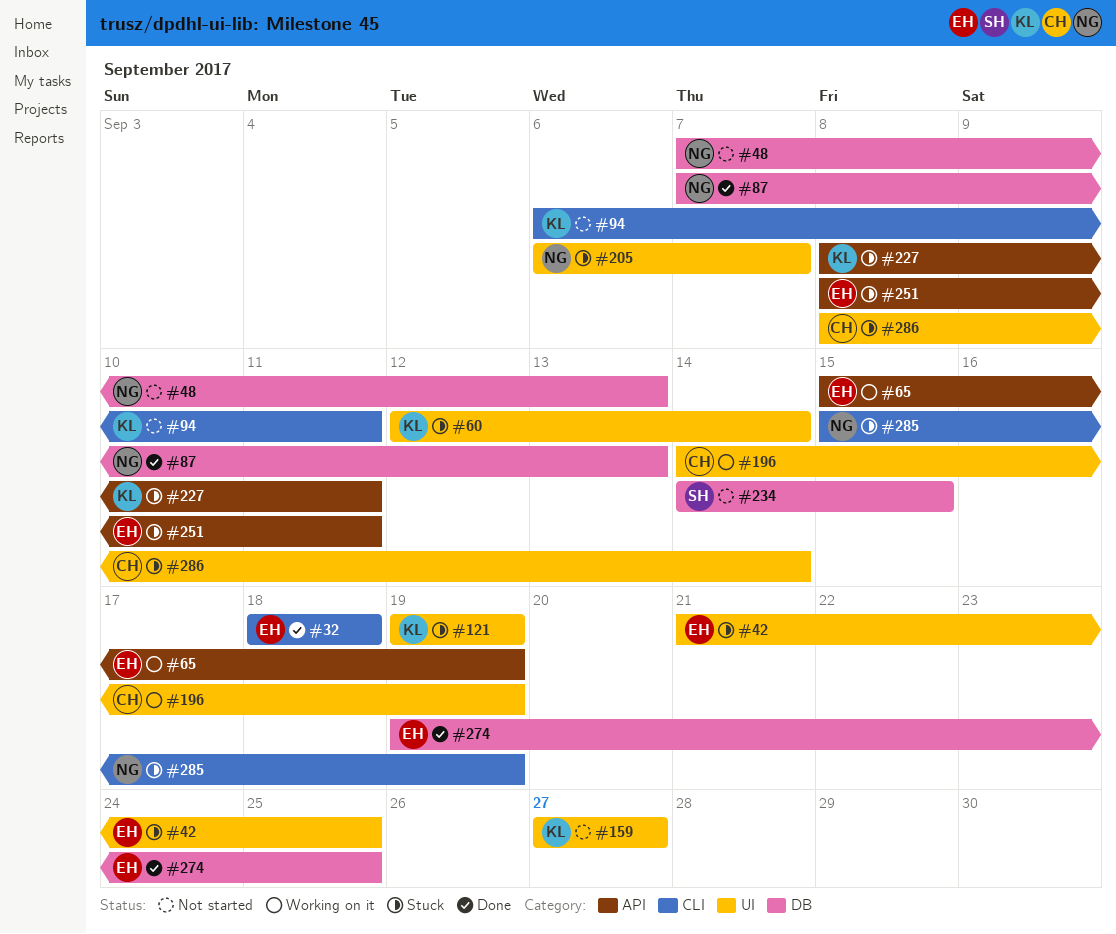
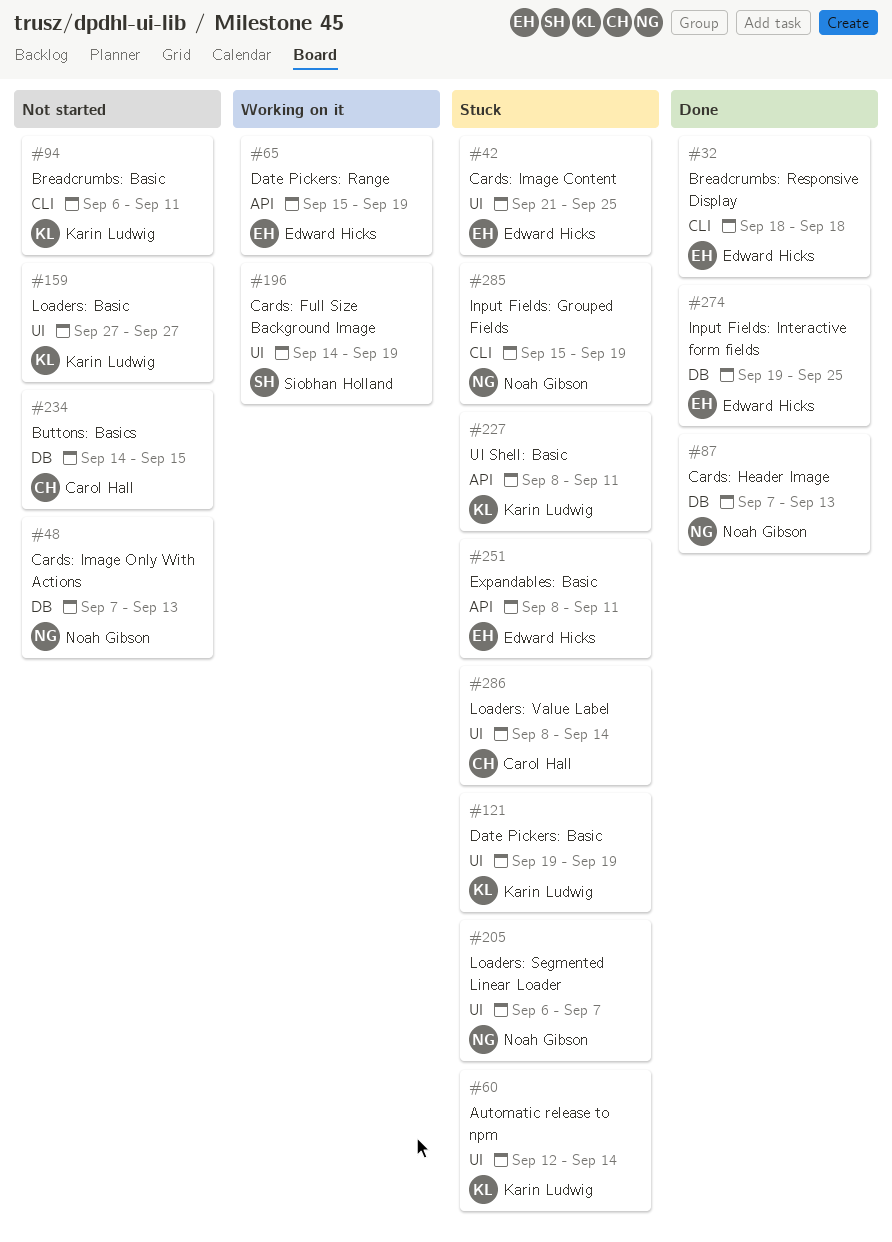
#196, owner: Carol Hall -> Siobhan Holland
#234, owner: Siobhan Holland -> Carol Hall

